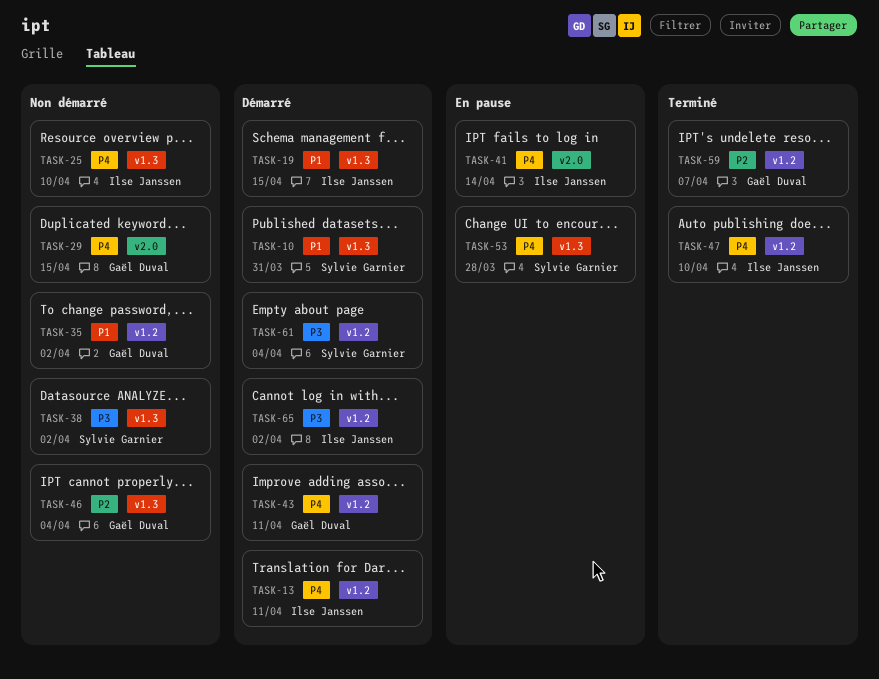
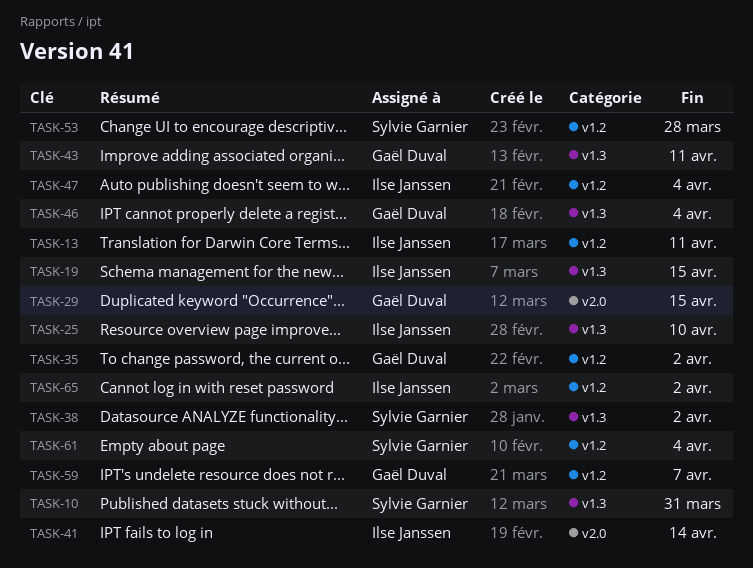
TASK-43, label: v1.2 -> v1.3
TASK-47, due: Apr 10 -> Apr 4
TASK-53, label: v1.3 -> v1.2

